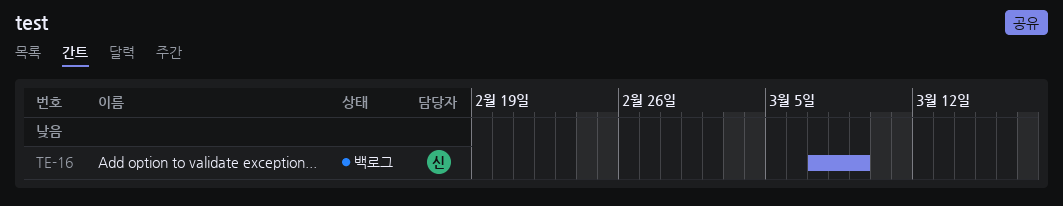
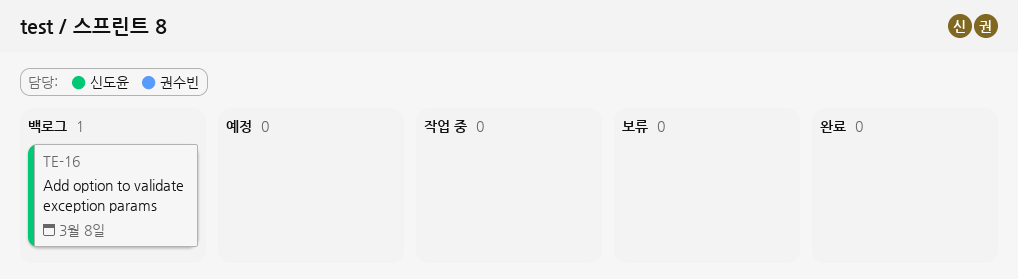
TE-16, due: Mar 9 -> Mar 8

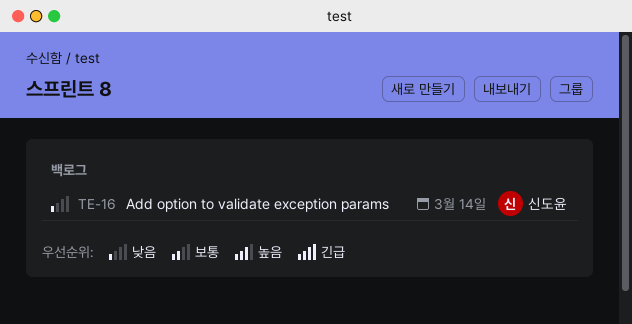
TE-16, due: Mar 8 -> Mar 14

